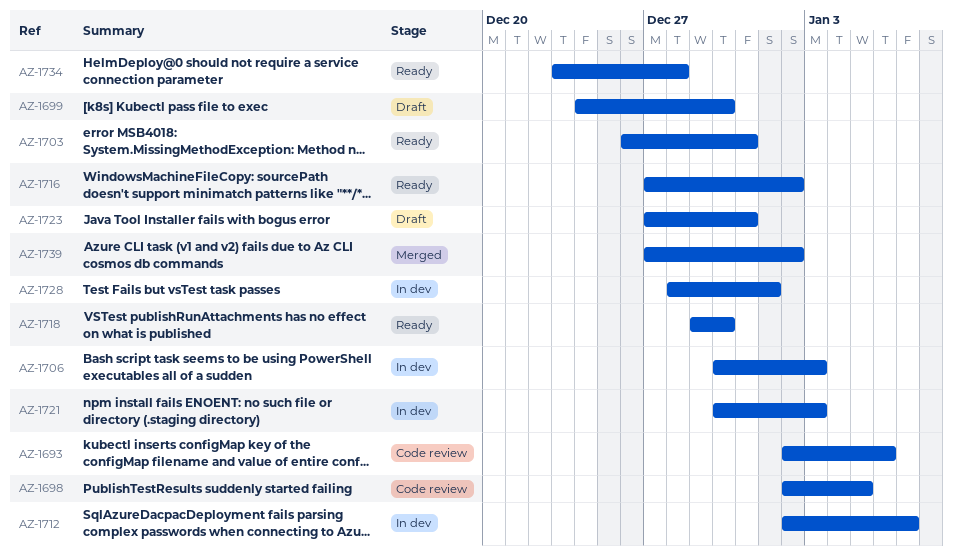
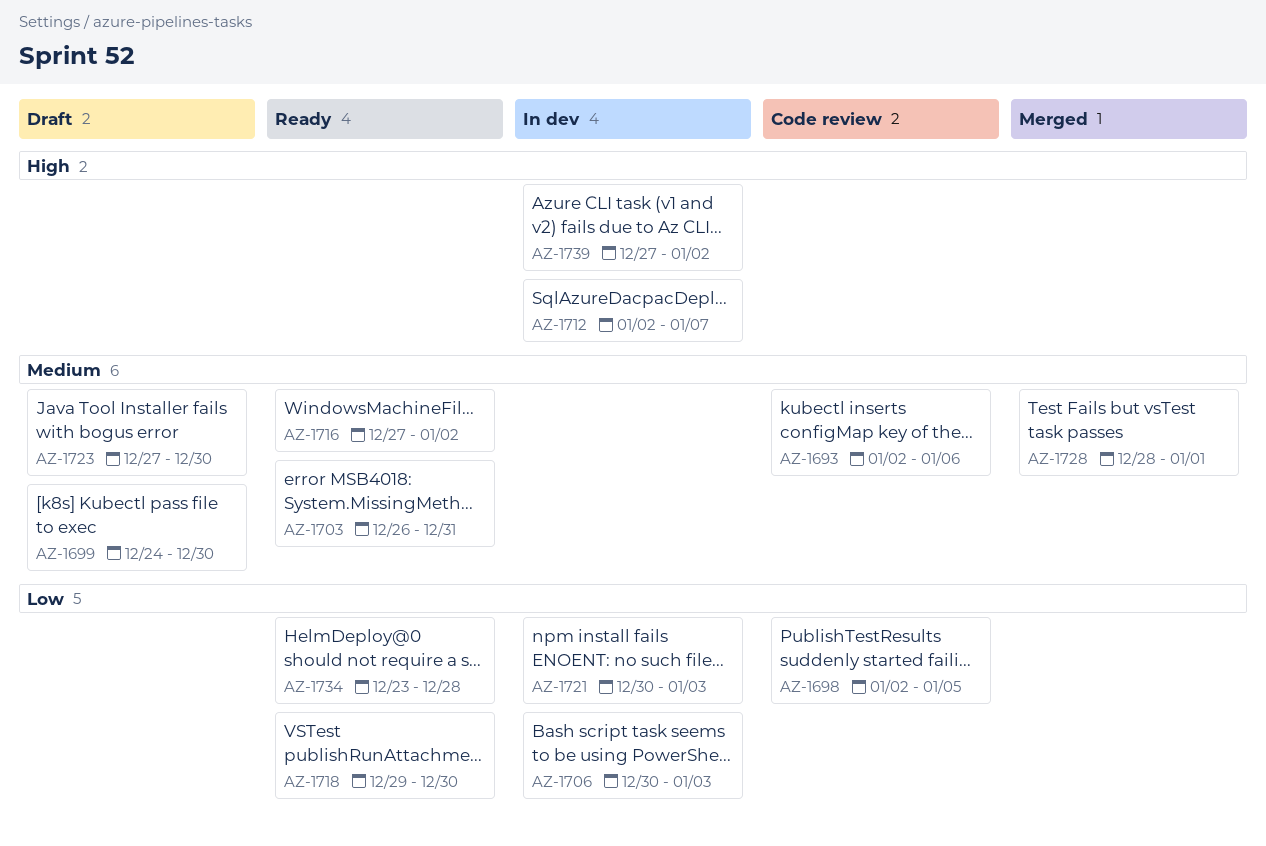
AZ-1723, due: Dec 31 -> Dec 30
AZ-1728, status: In dev -> Merged
AZ-1739, status: Merged -> In dev

